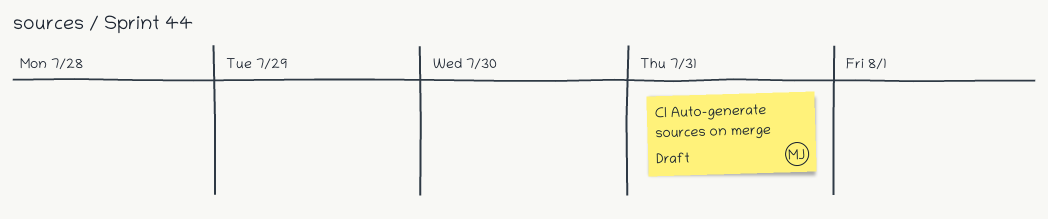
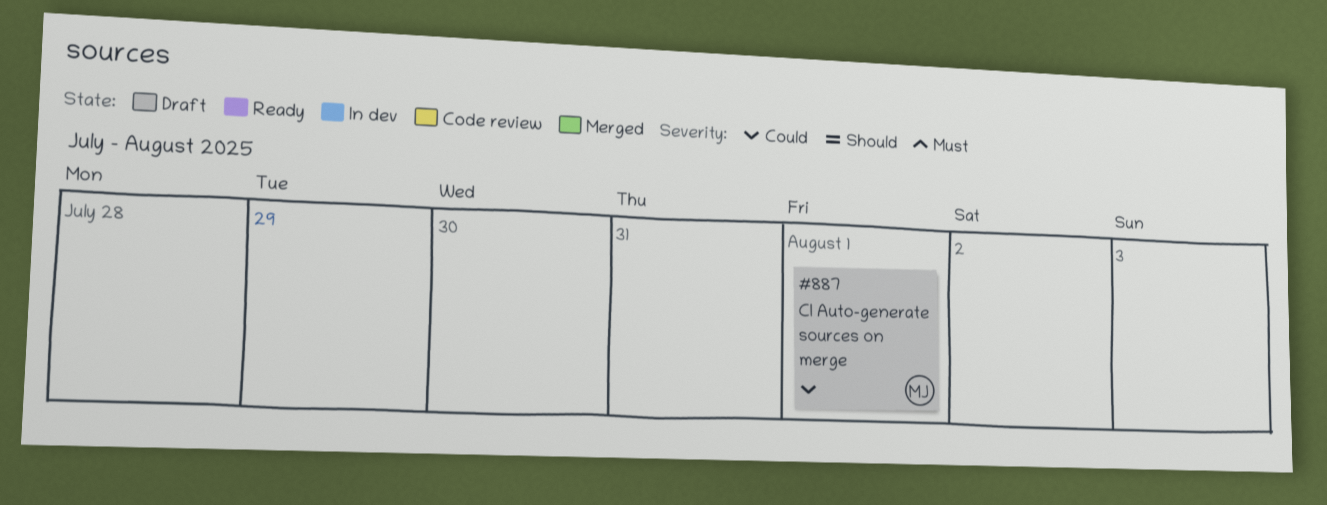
CI Auto-generate sources on merge, due: Jul 31 -> Aug 1

